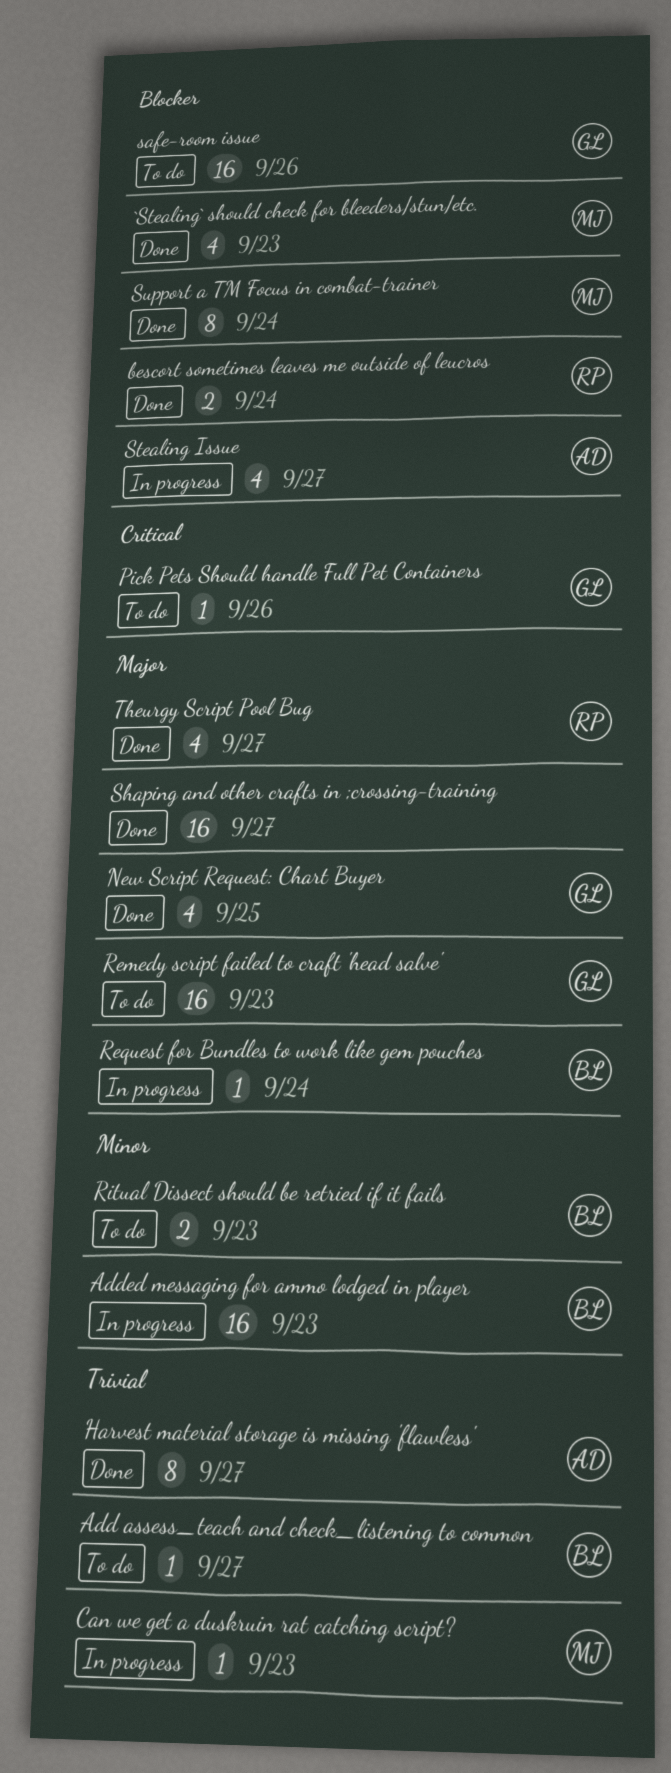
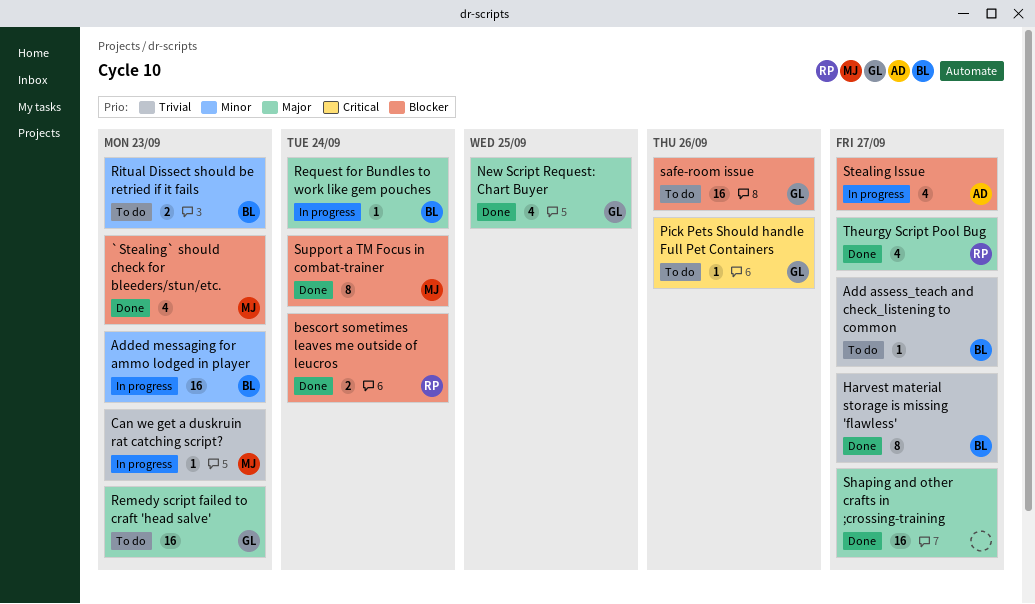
Harvest material storage is missing 'flawless', owner: AD -> BL

